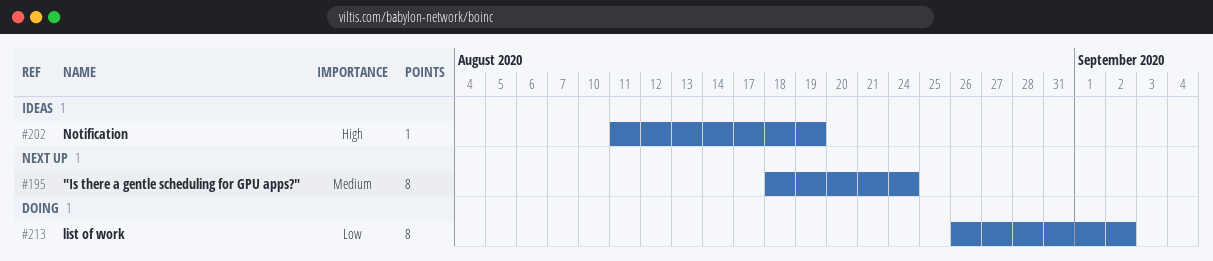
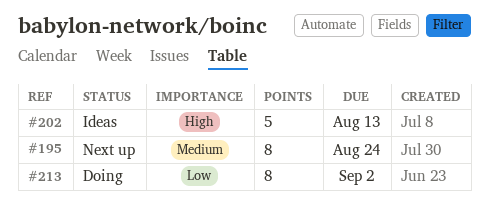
#202, estimate: 1 -> 5
#202, due: Aug 19 -> Aug 13

